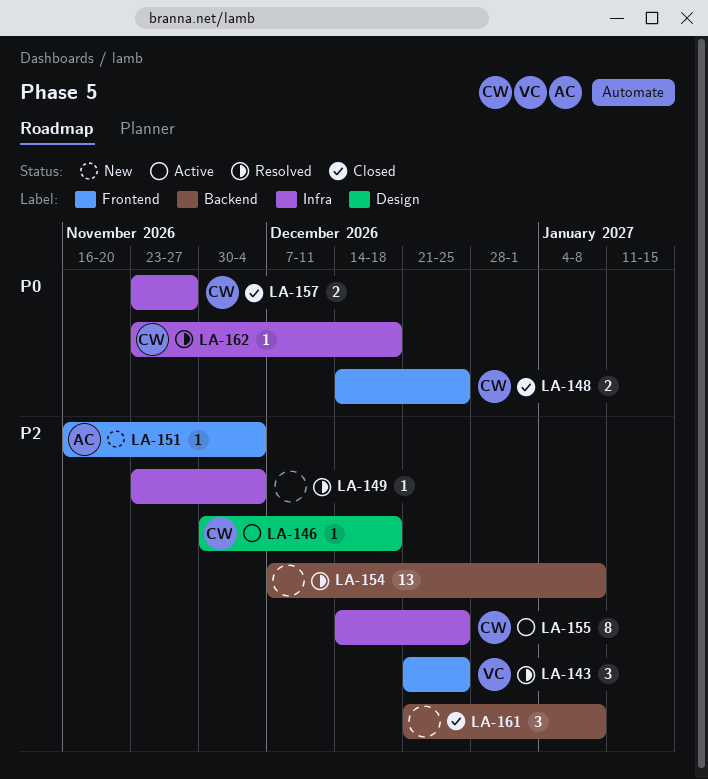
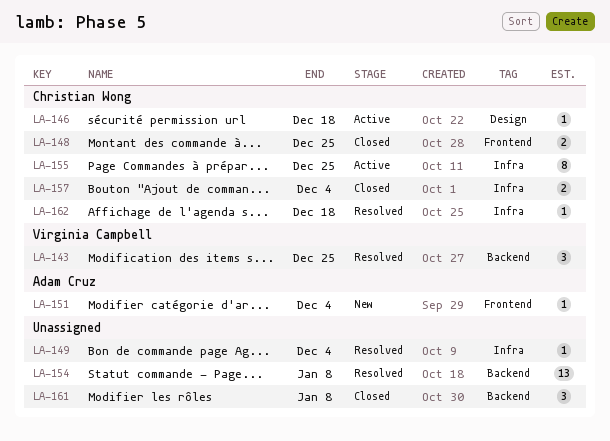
LA-143, label: Frontend -> Backend
LA-157, due: Nov 27 -> Dec 4

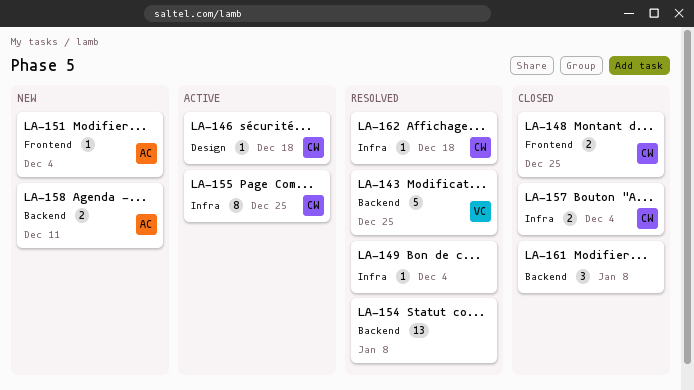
LA-143, estimate: 3 -> 5
LA-158: none -> present

